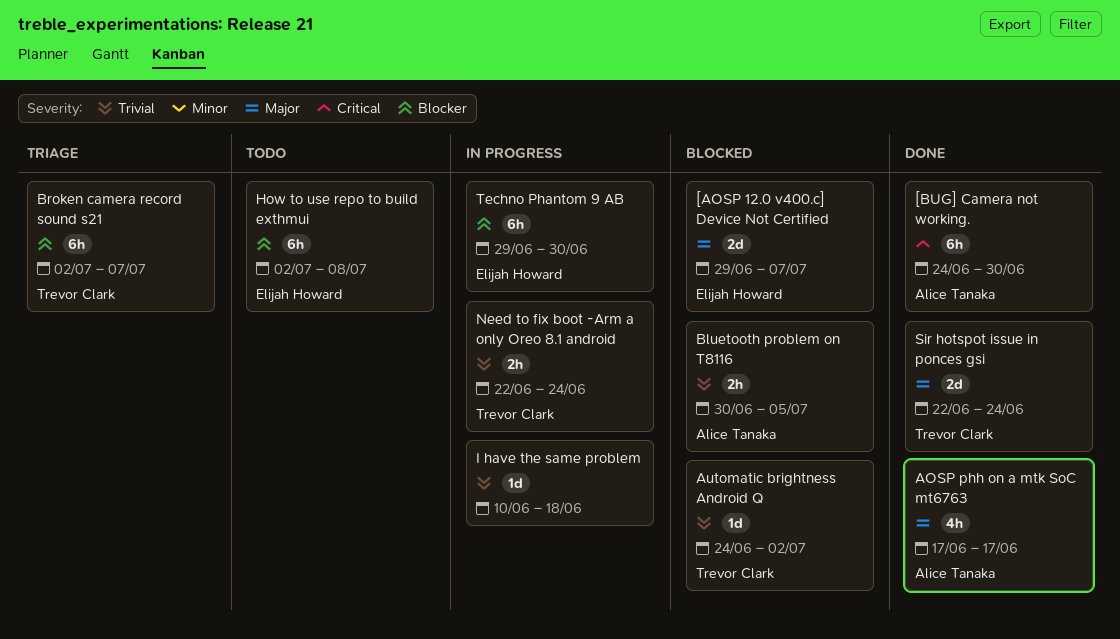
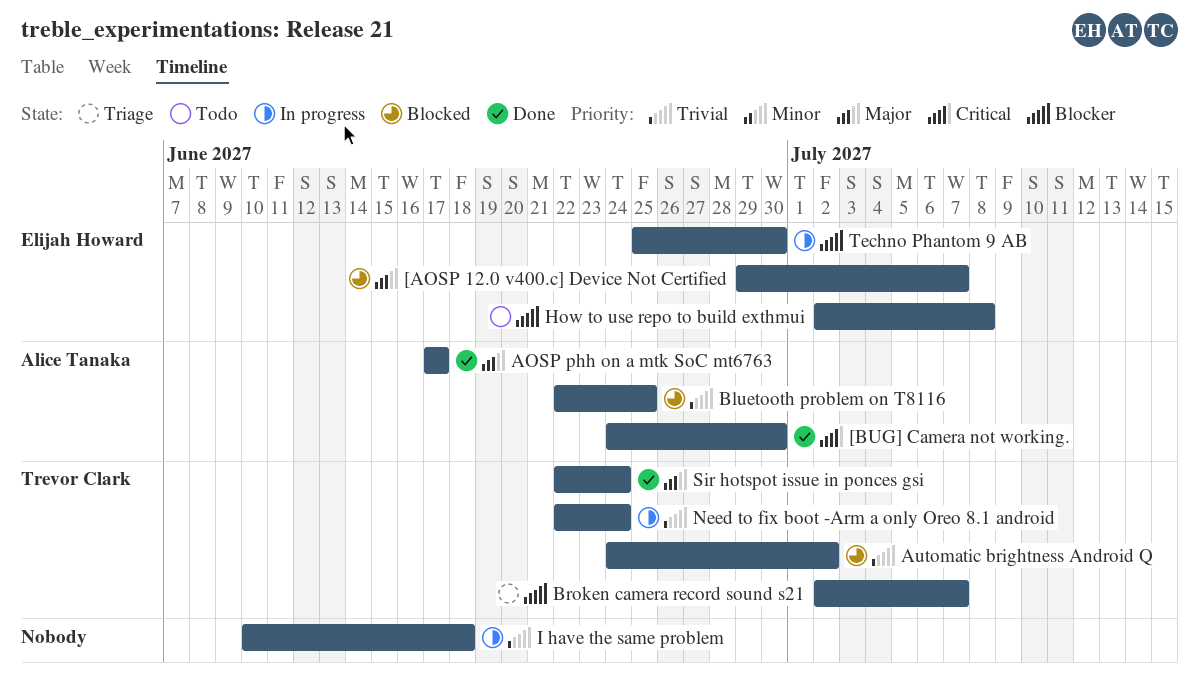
Bluetooth problem on T8116, start: Jun 30 -> Jun 22
Bluetooth problem on T8116, due: Jul 5 -> Jun 25
Techno Phantom 9 AB, start: Jun 29 -> Jun 25

